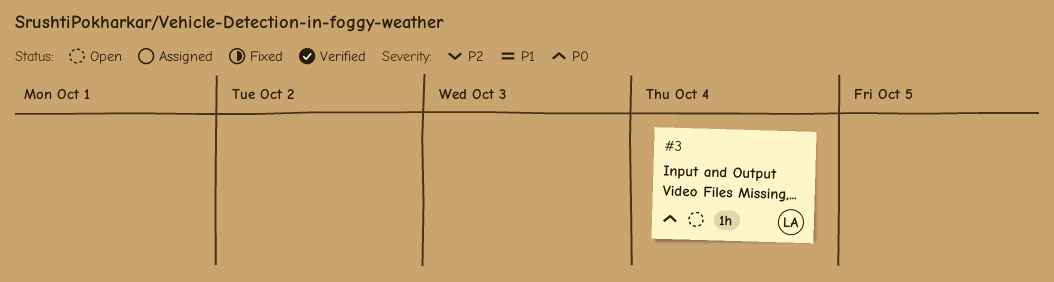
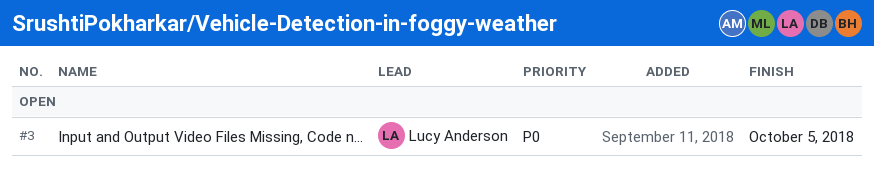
#3, due: Oct 4 -> Oct 5

